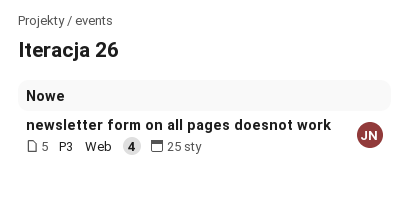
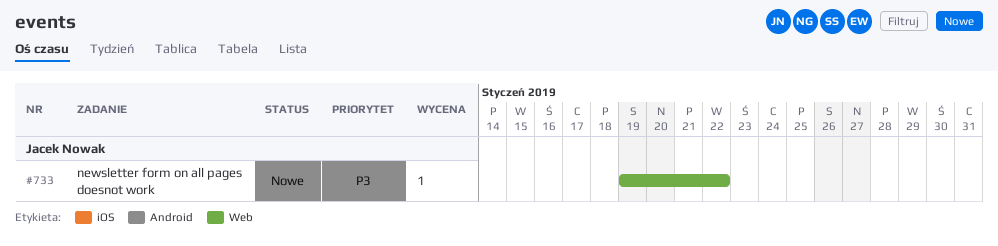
newsletter form on all pages doesnot work, estimate: 4 -> 1
newsletter form on all pages doesnot work, due: Jan 25 -> Jan 22

